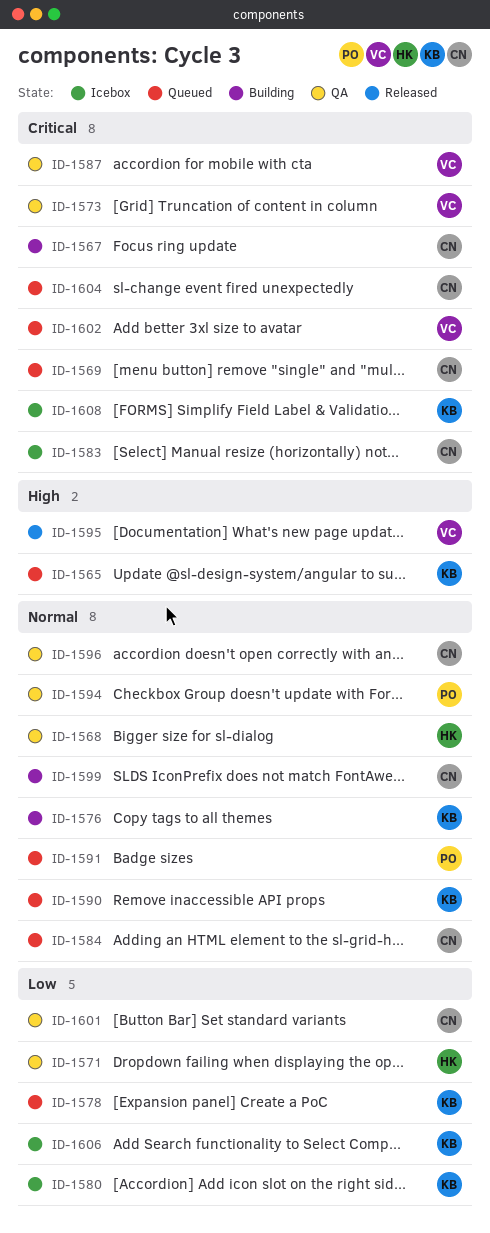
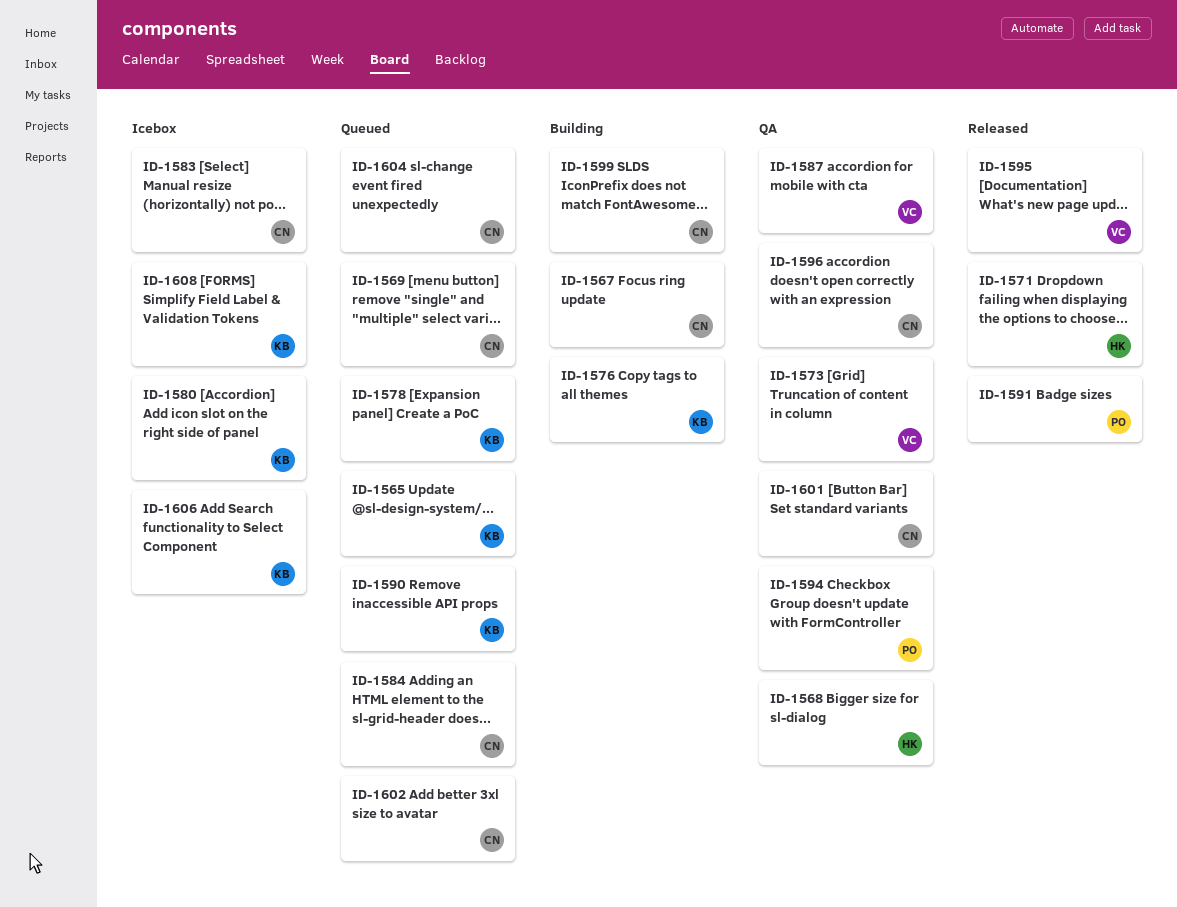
ID-1571, status: QA -> Released
ID-1591, status: Queued -> Released
ID-1602, owner: VC -> CN

